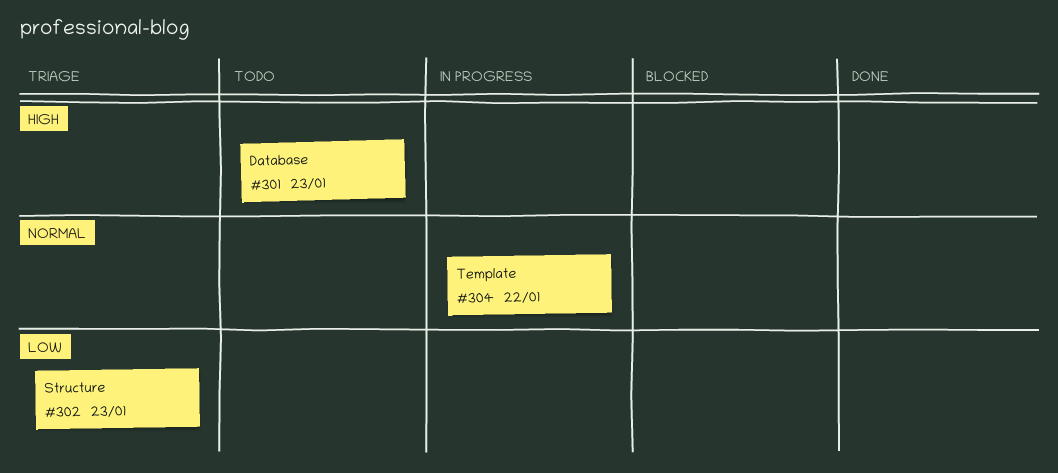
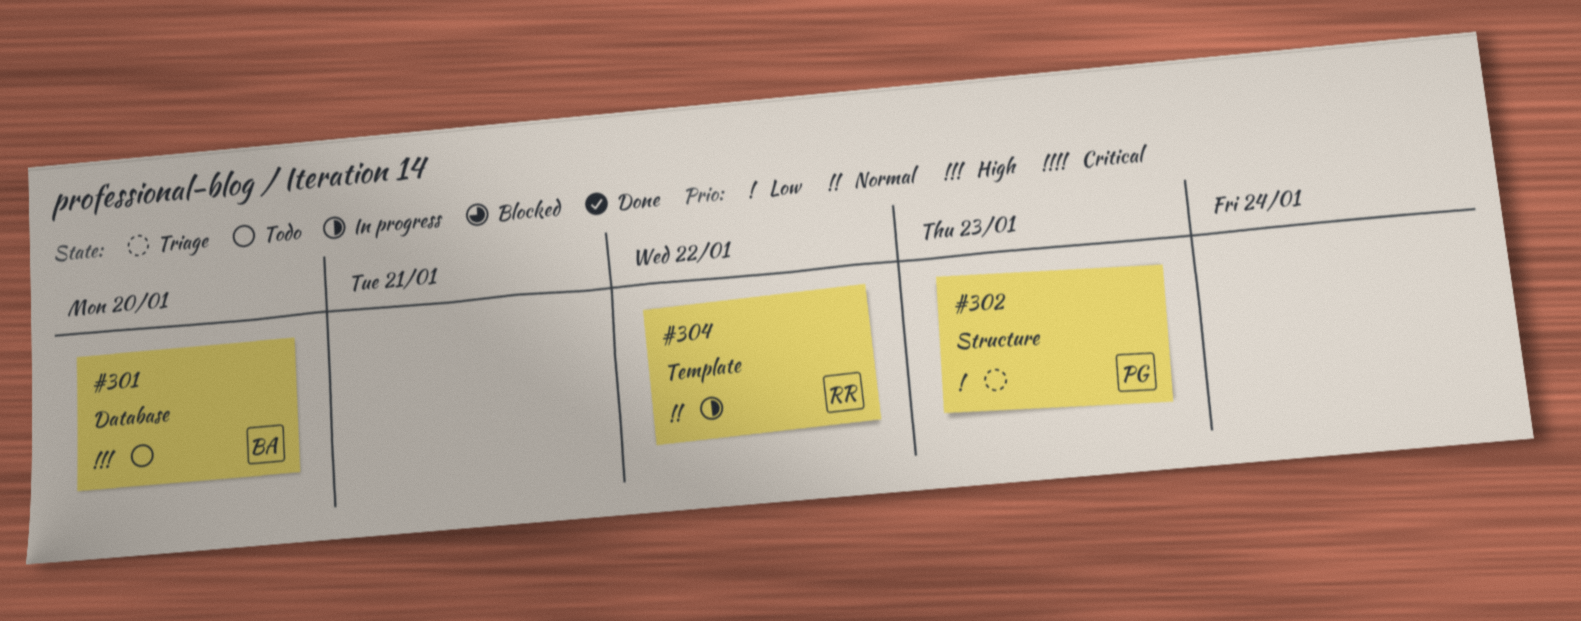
#301, due: Jan 23 -> Jan 20

